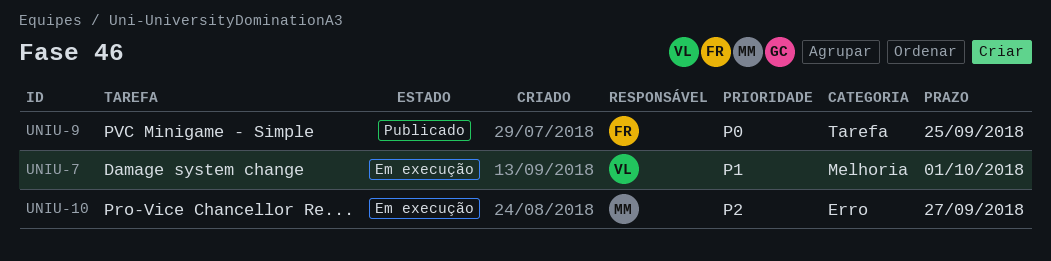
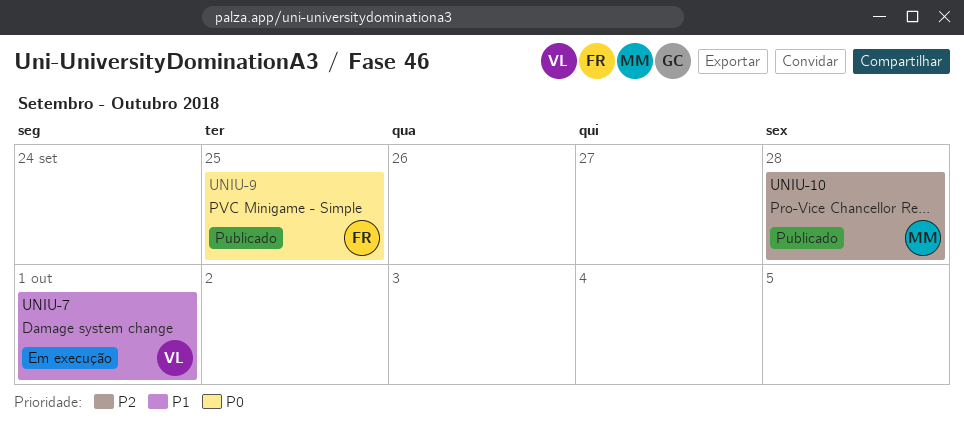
UNIU-10, status: Em execução -> Publicado
UNIU-10, due: Sep 27 -> Sep 28

